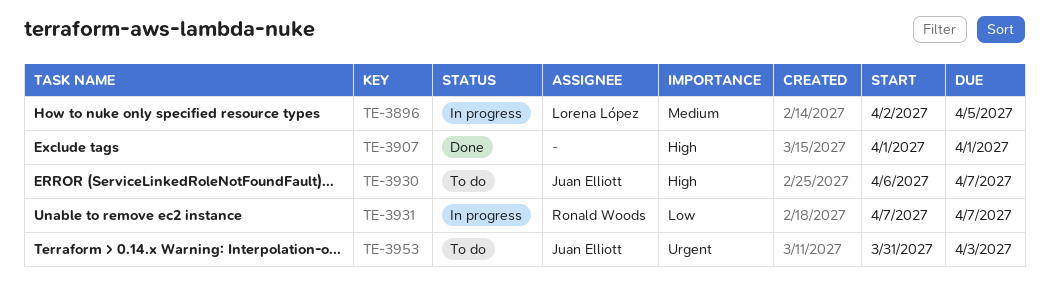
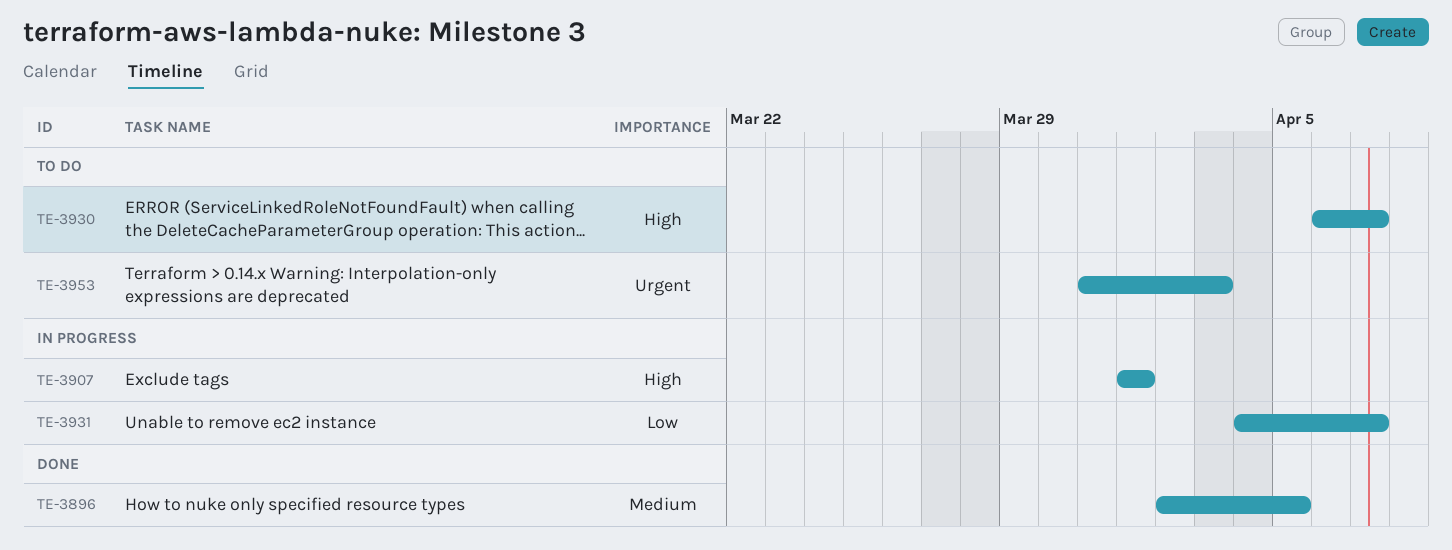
TE-3896, status: In progress -> Done
TE-3907, status: Done -> In progress
TE-3931, start: Apr 7 -> Apr 4

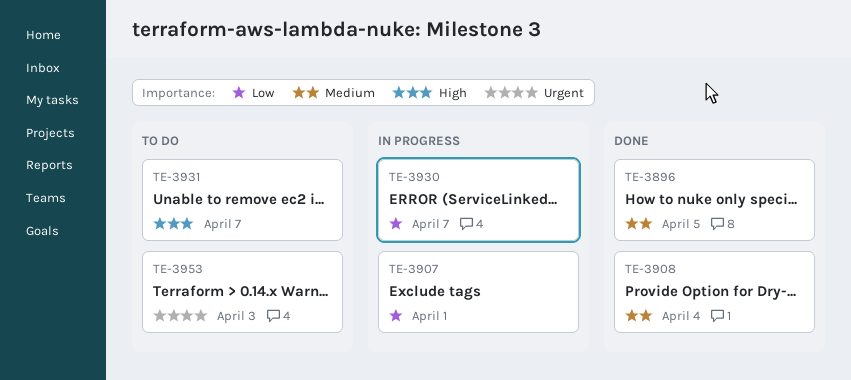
TE-3907, priority: High -> Low
TE-3908: none -> present
TE-3930, status: To do -> In progress
TE-3930, priority: High -> Low
TE-3931, status: In progress -> To do
TE-3931, priority: Low -> High

